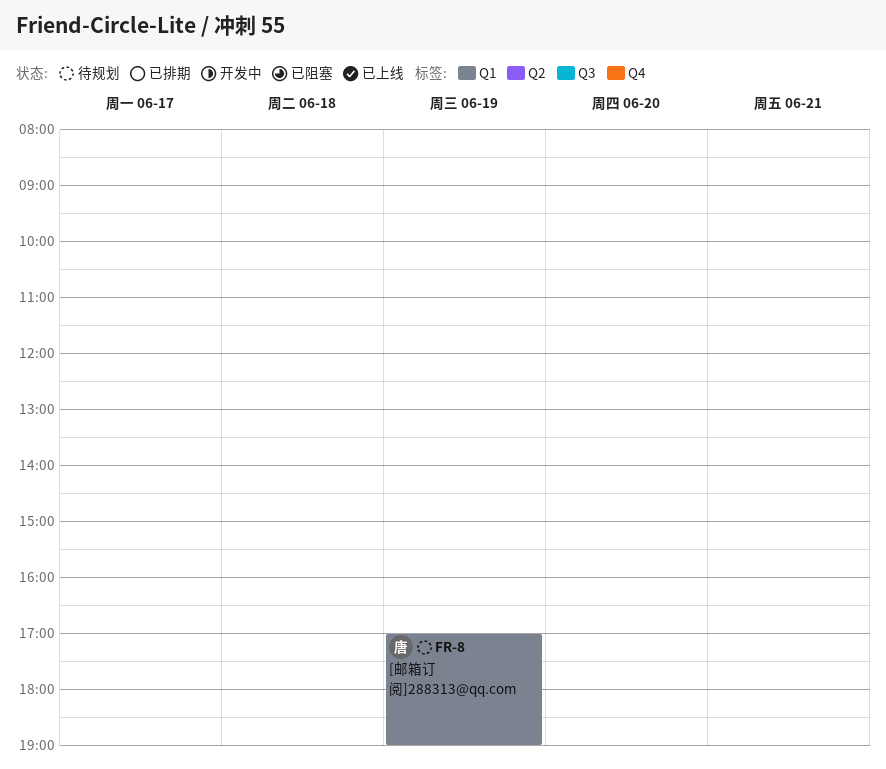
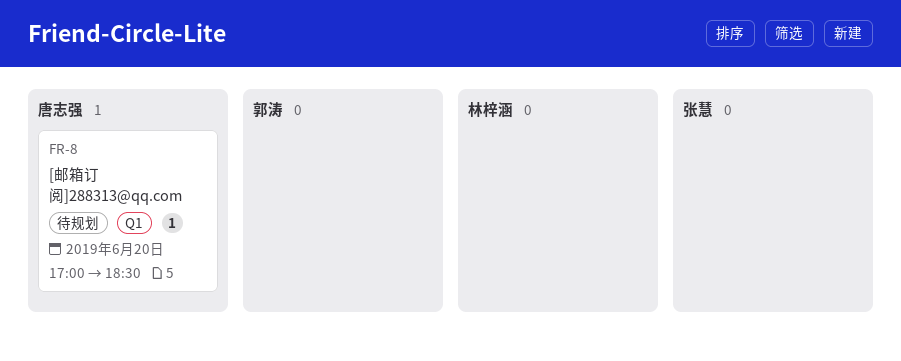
FR-8, day: Jun 19 -> Jun 20
FR-8, ends: 19:00 -> 18:30

